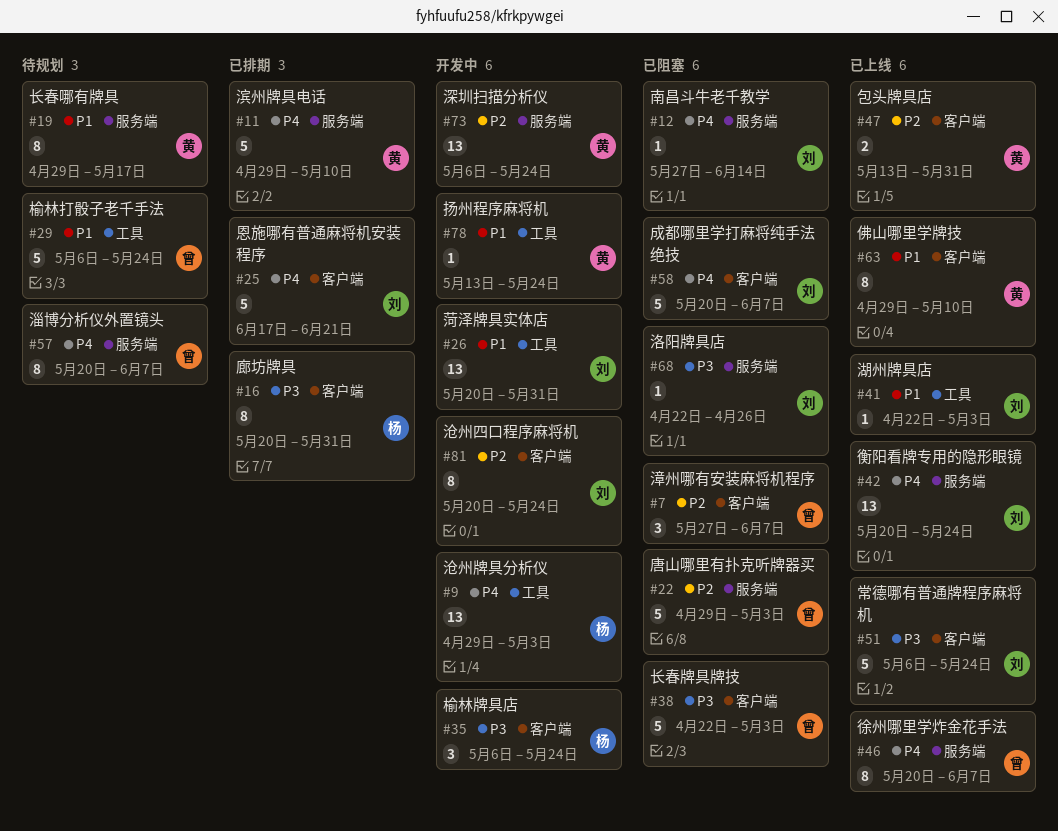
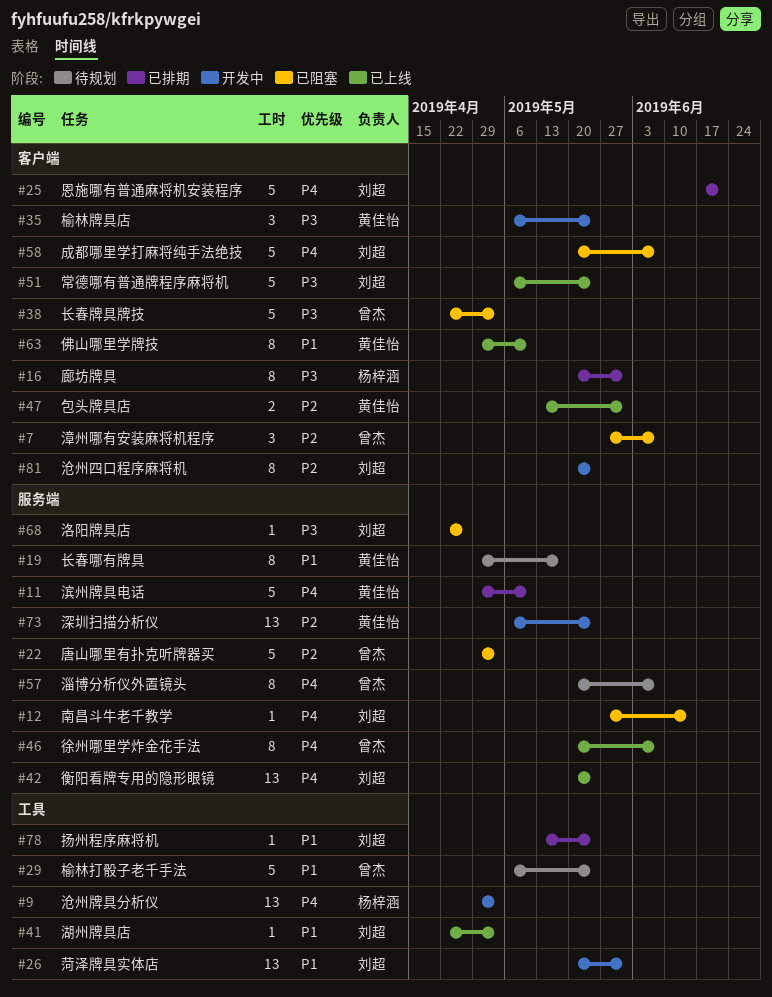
#35, owner: 杨梓涵 -> 黄佳怡
#78, status: 开发中 -> 已排期
#78, owner: 黄佳怡 -> 刘超

